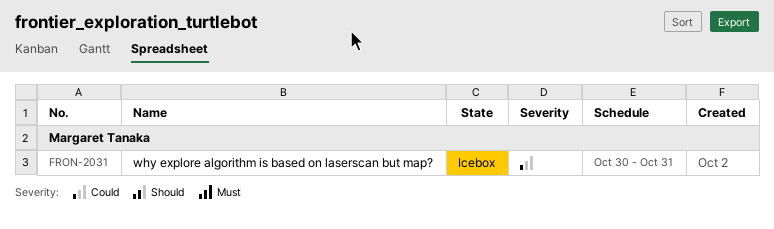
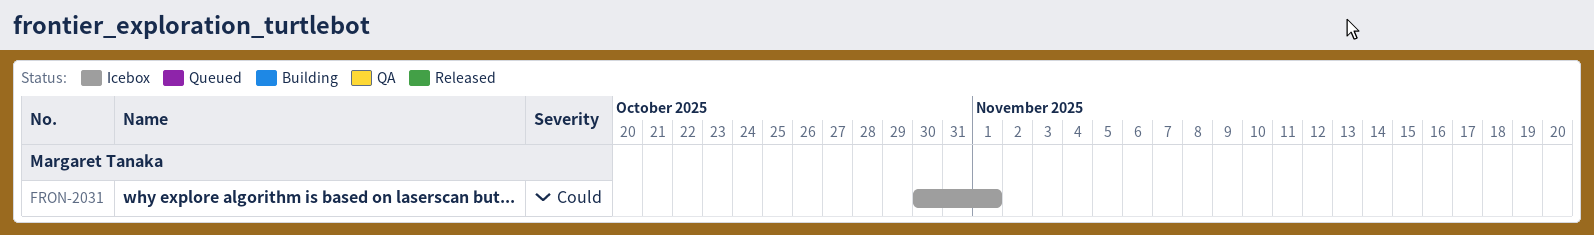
FRON-2031, due: Oct 31 -> Nov 1

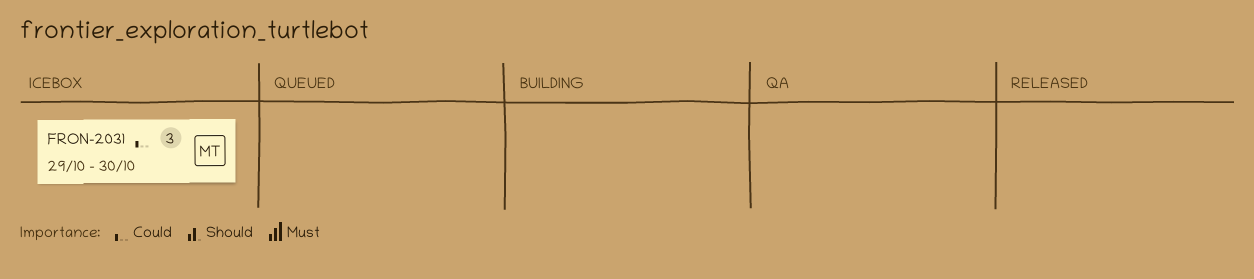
FRON-2031, start: Oct 30 -> Oct 29
FRON-2031, due: Nov 1 -> Oct 30

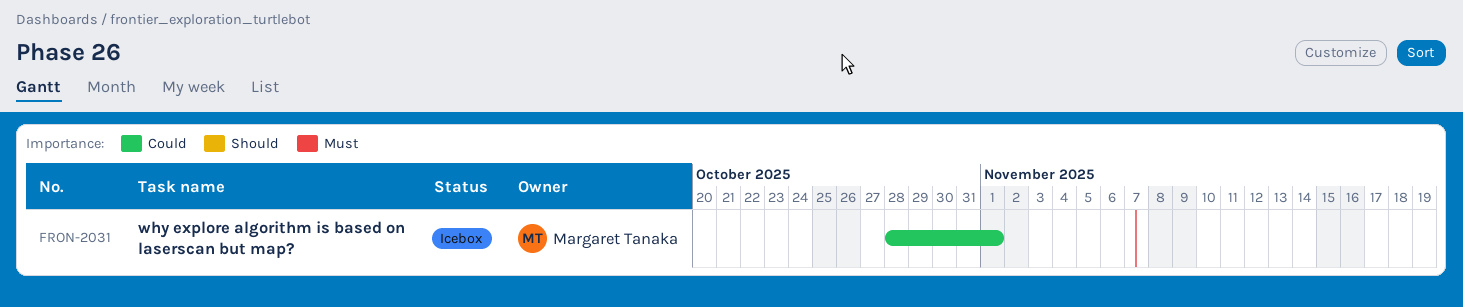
FRON-2031, start: Oct 29 -> Oct 28
FRON-2031, due: Oct 30 -> Nov 1

